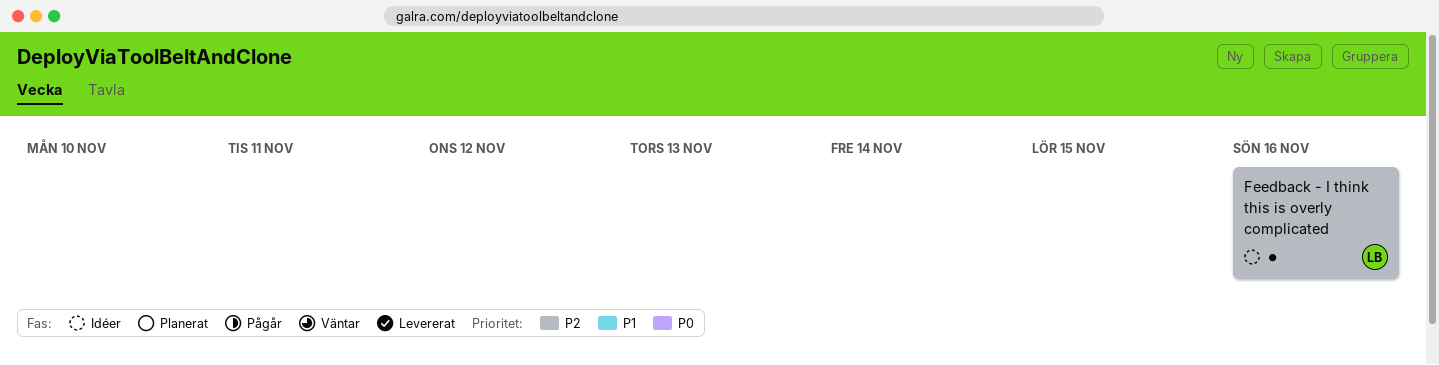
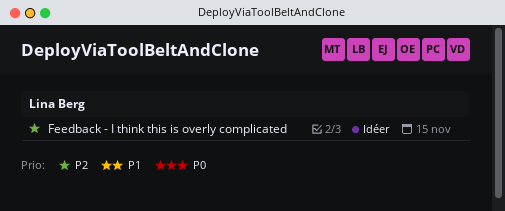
Feedback - I think this is overly complicated, due: Nov 16 -> Nov 15

